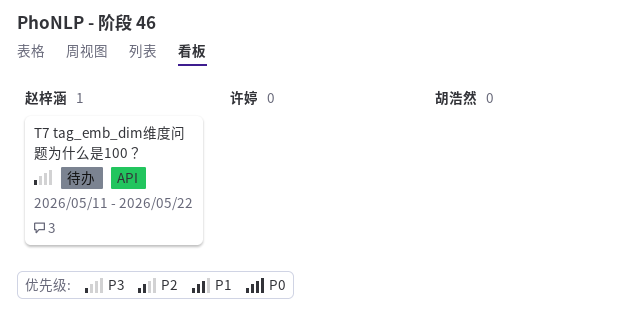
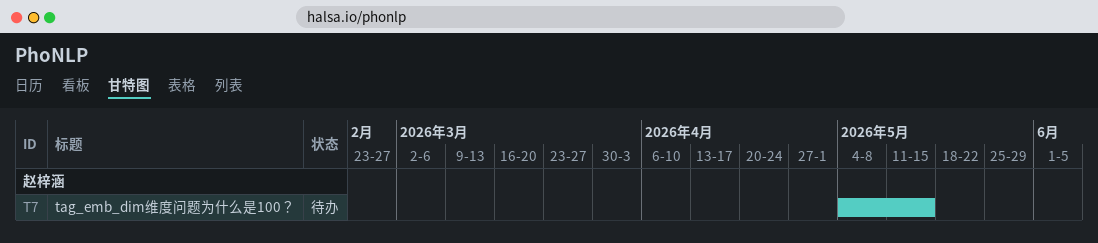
T7, start: May 11 -> May 4
T7, due: May 22 -> May 15

